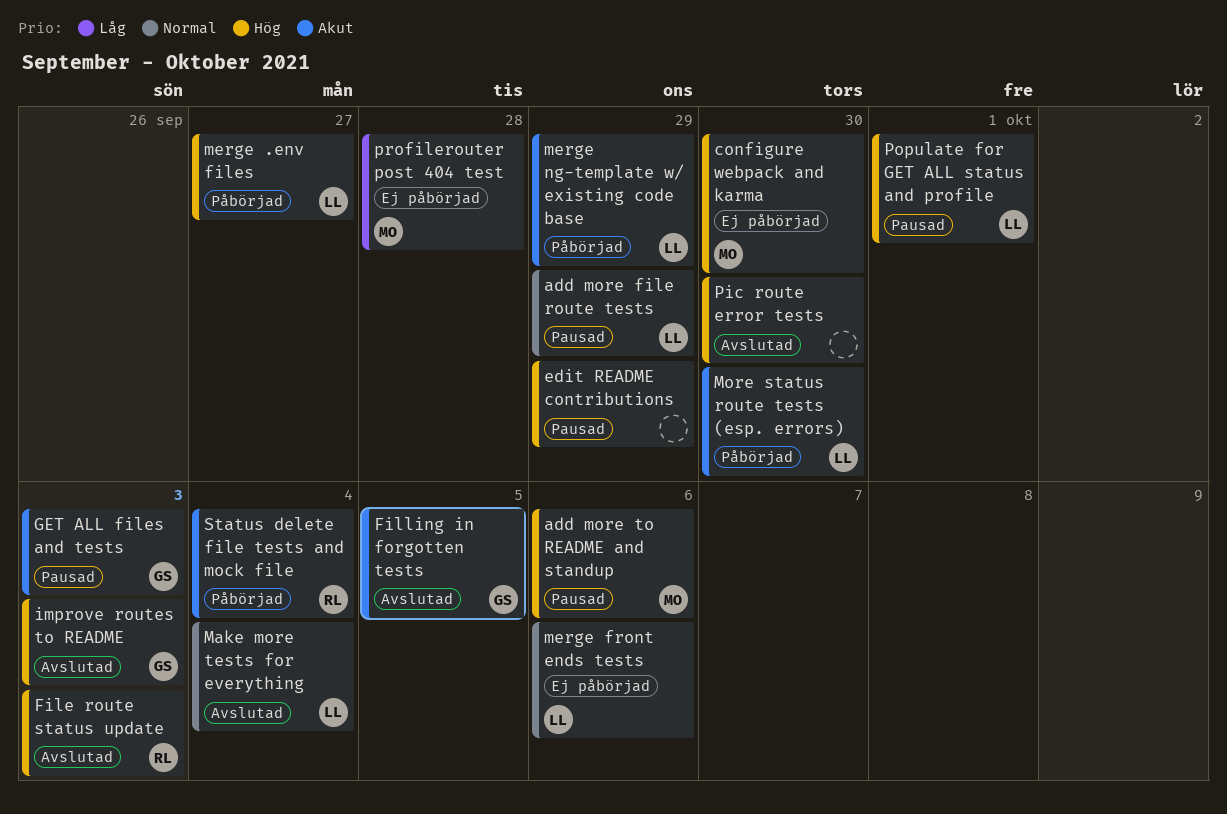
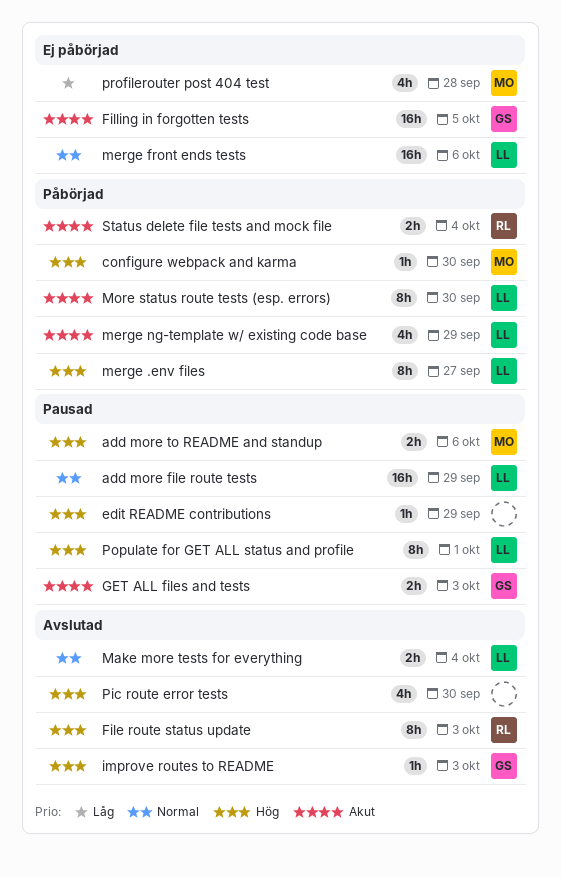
configure webpack and karma, status: Ej påbörjad -> Påbörjad
Filling in forgotten tests, status: Avslutad -> Ej påbörjad

